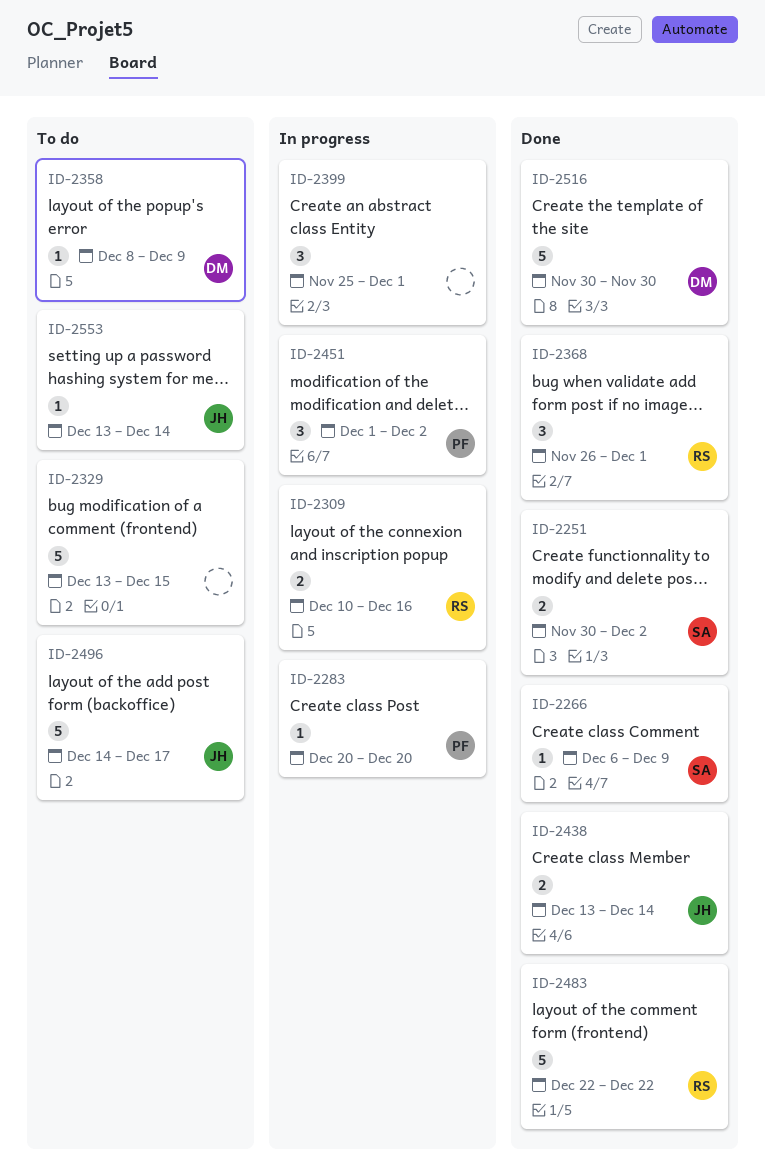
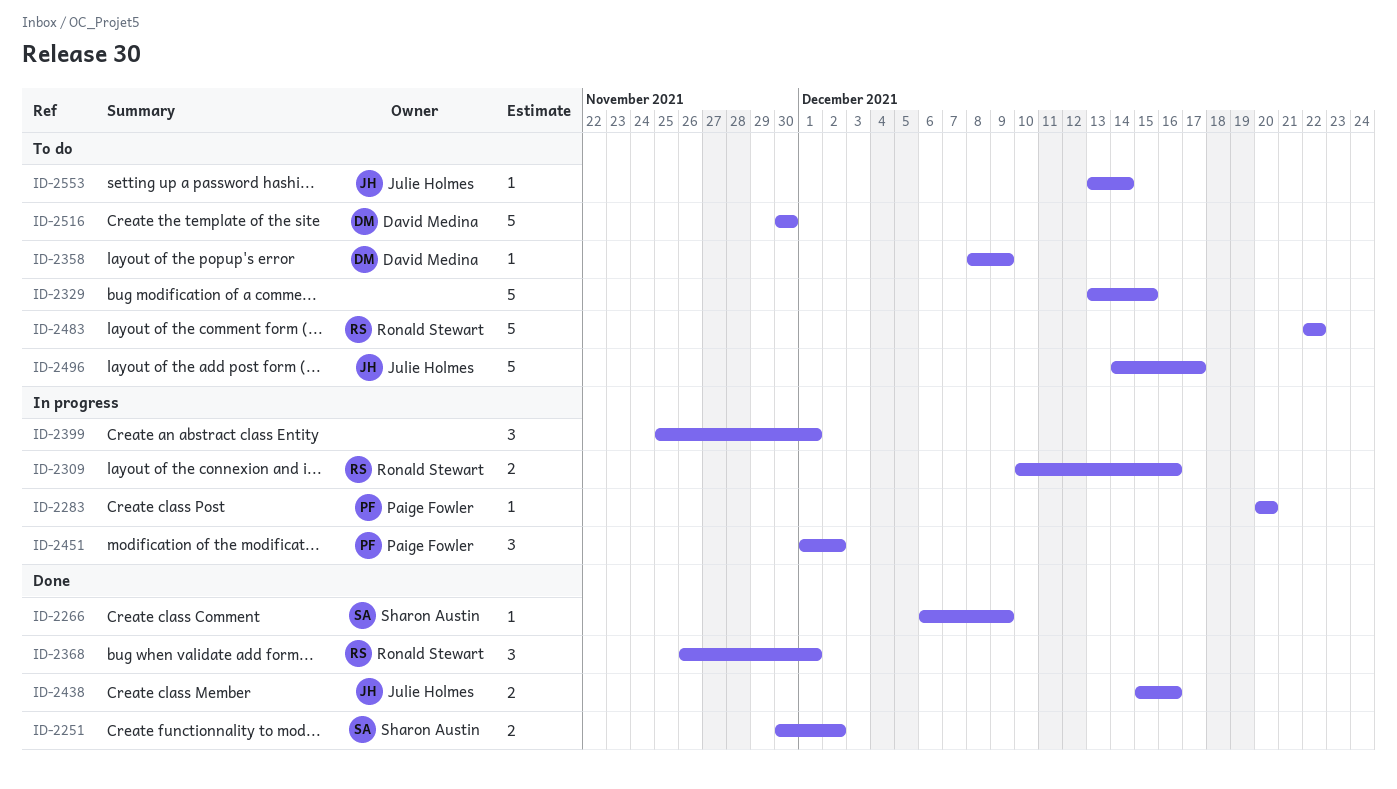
ID-2438, start: Dec 13 -> Dec 15
ID-2438, due: Dec 14 -> Dec 16
ID-2483, status: Done -> To do
ID-2516, status: Done -> To do

